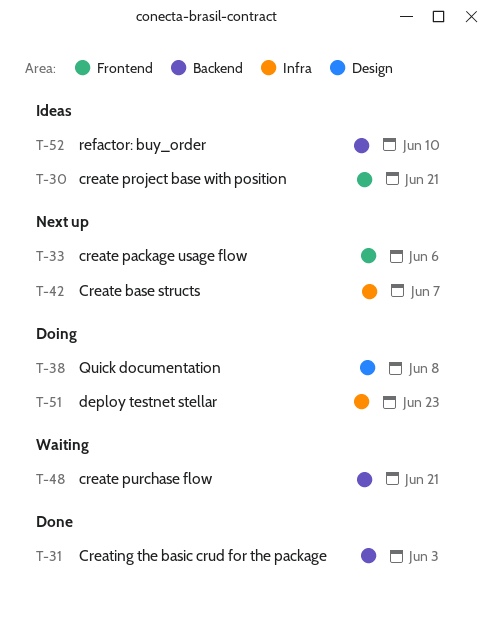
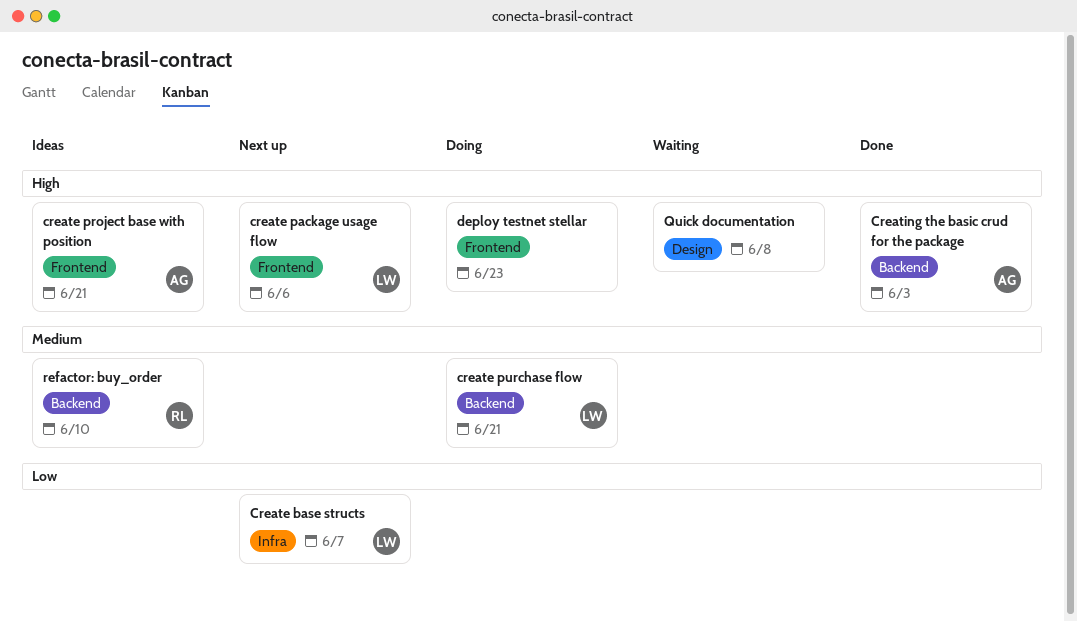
create purchase flow, status: Waiting -> Doing
deploy testnet stellar, label: Infra -> Frontend
Quick documentation, status: Doing -> Waiting

